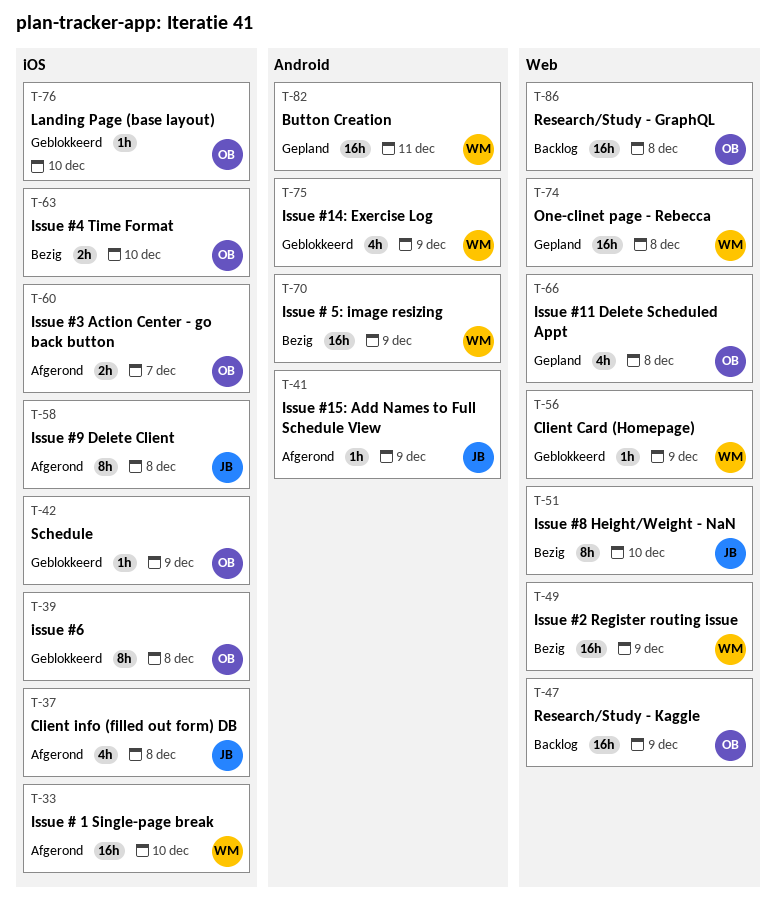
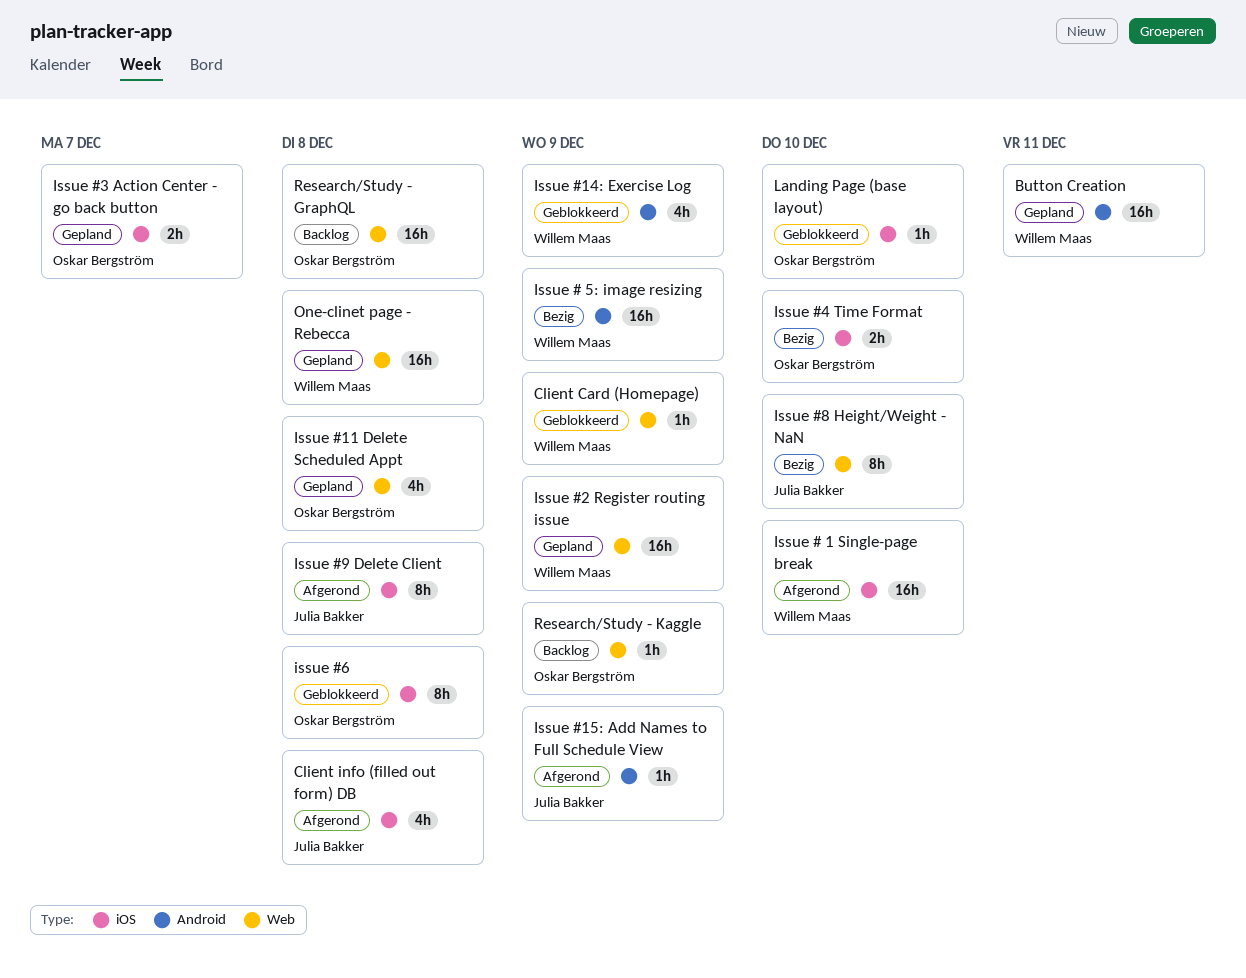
Issue #2 Register routing issue, status: Bezig -> Gepland
Issue #3 Action Center - go back button, status: Afgerond -> Gepland
Research/Study - Kaggle, estimate: 16h -> 1h
Schedule: present -> none

